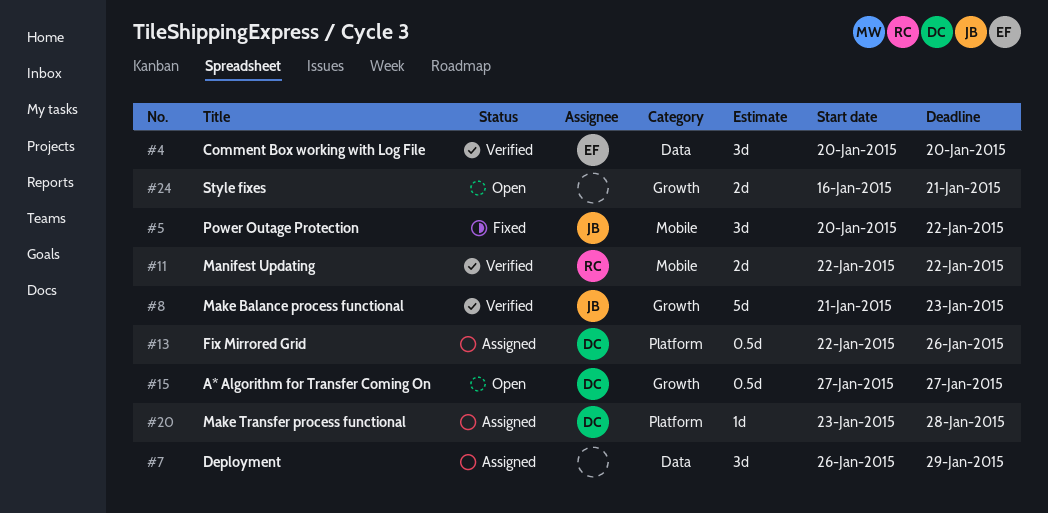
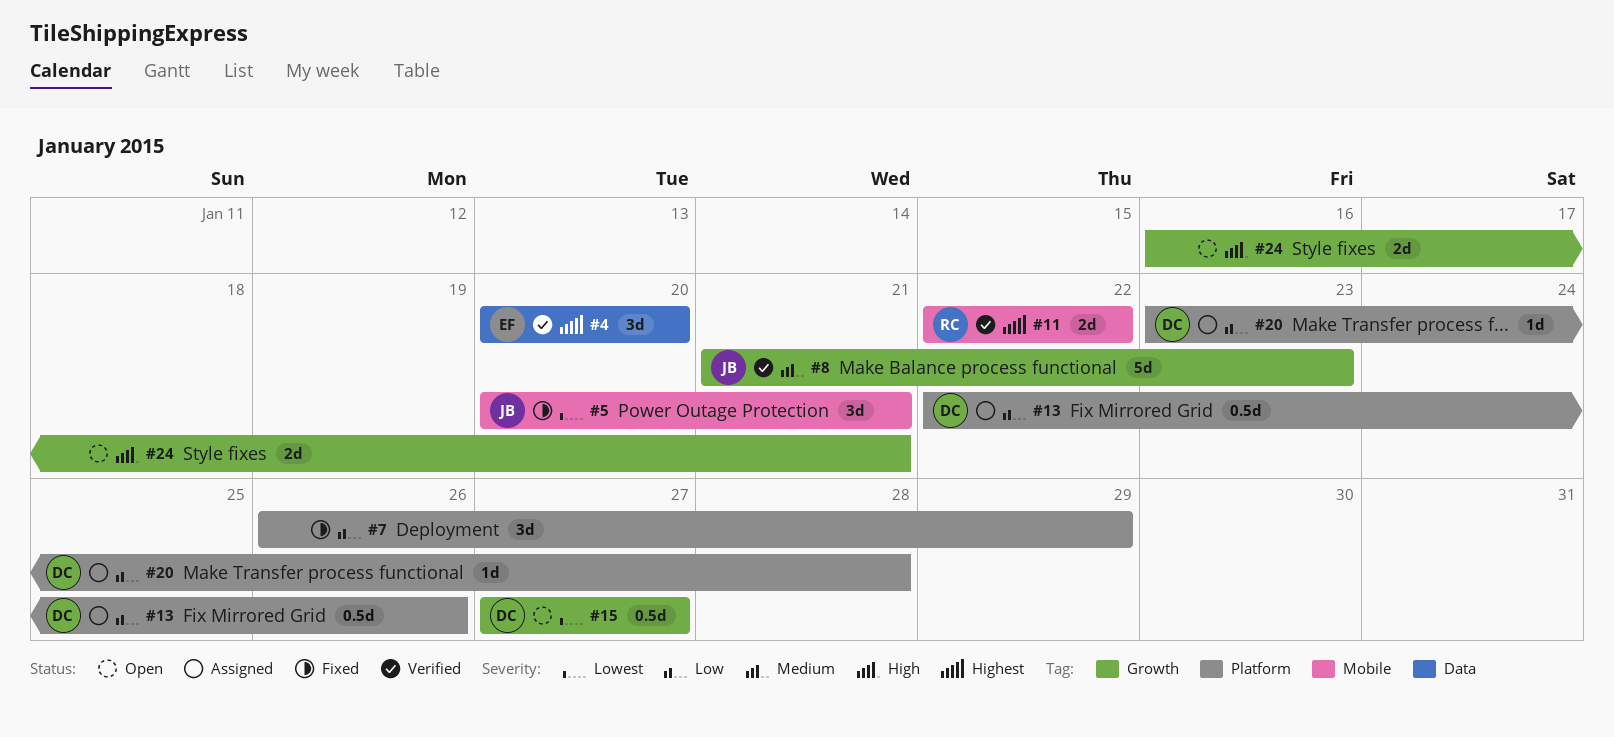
#5, due: Jan 22 -> Jan 21
#7, status: Assigned -> Fixed
#7, label: Data -> Platform

